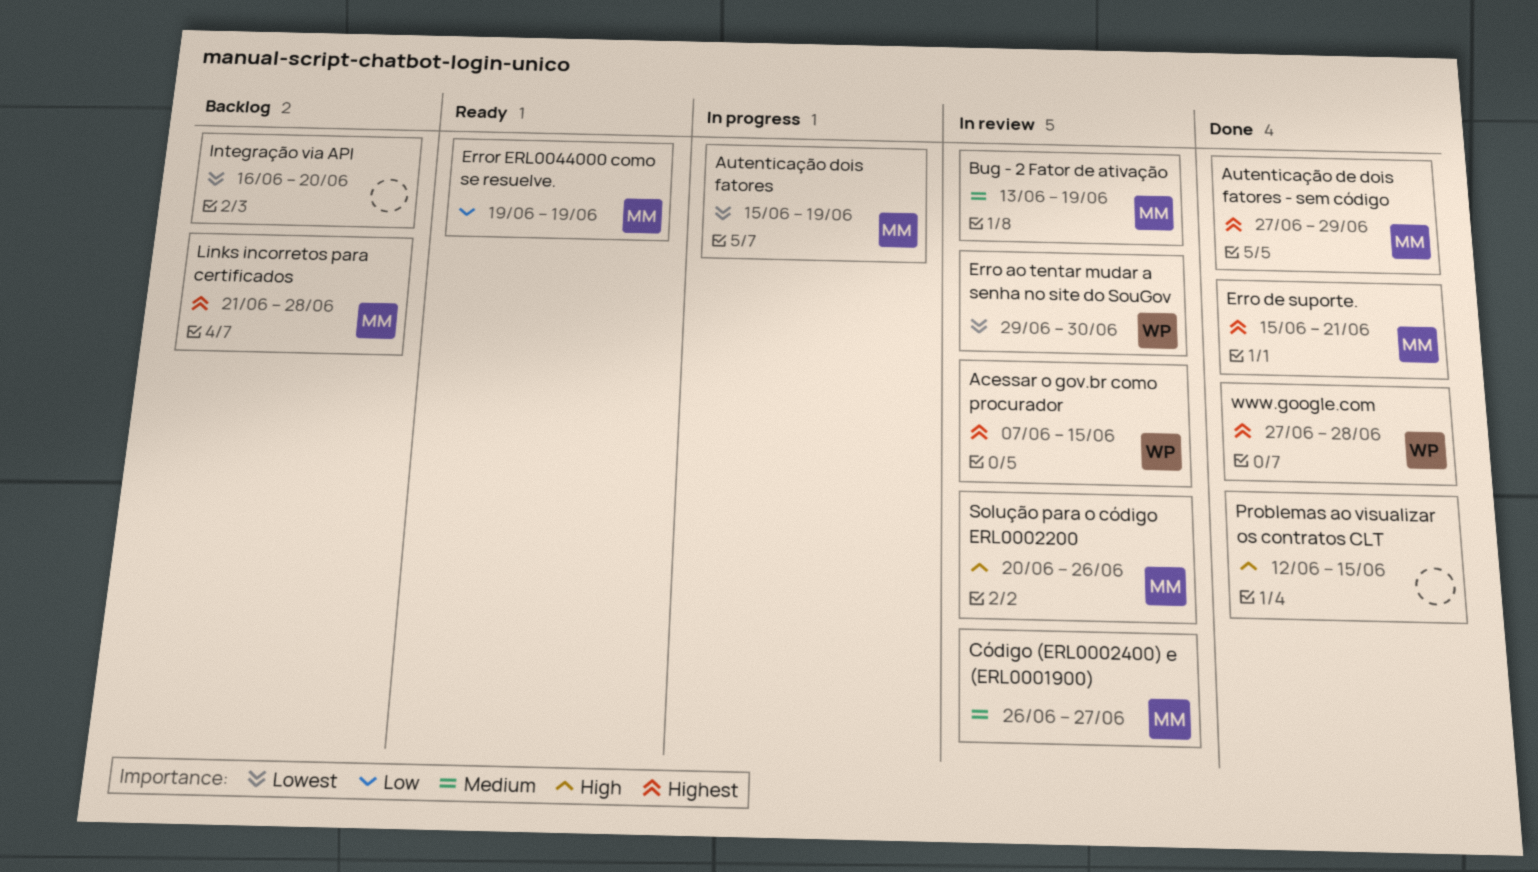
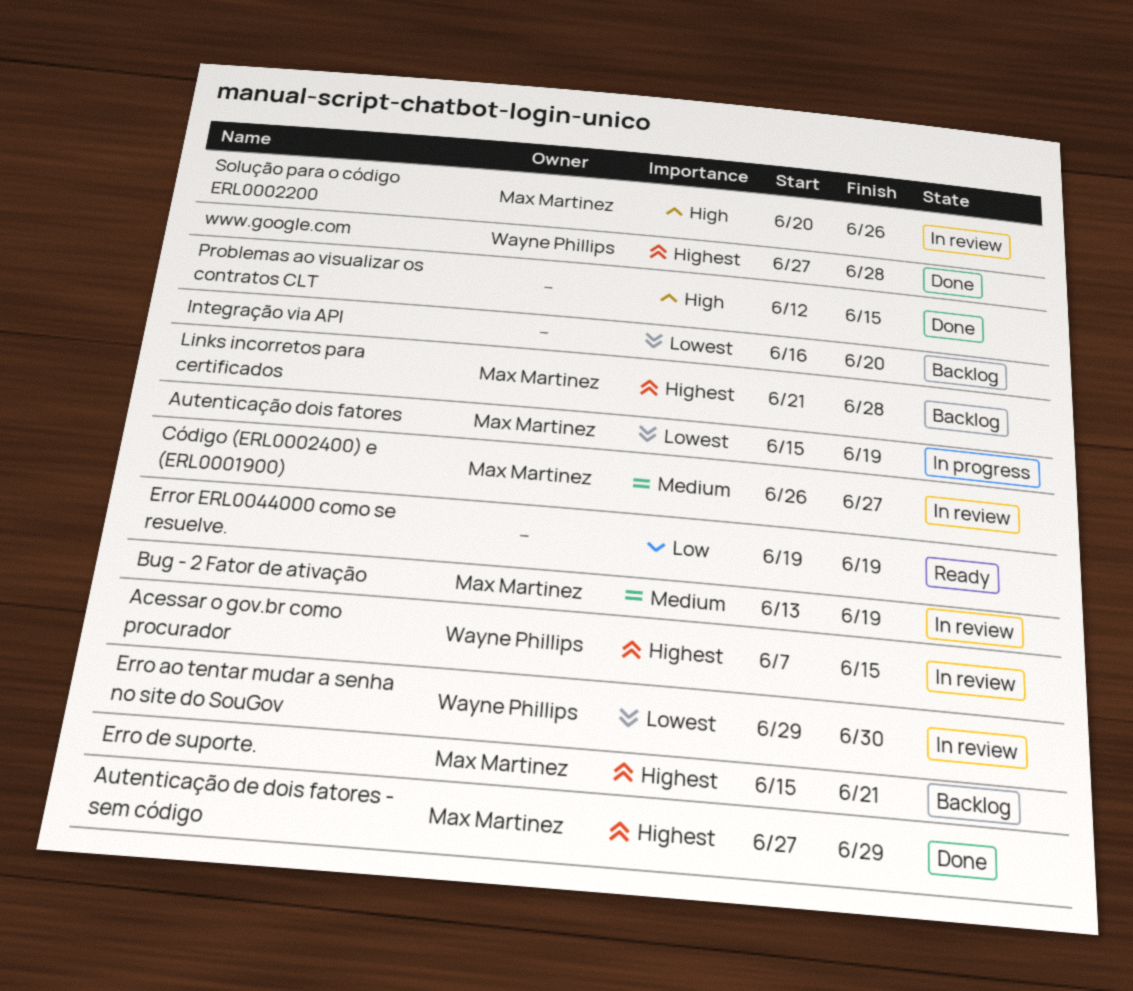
Erro de suporte., status: Done -> Backlog
Error ERL0044000 como se resuelve., owner: Max Martinez -> none

